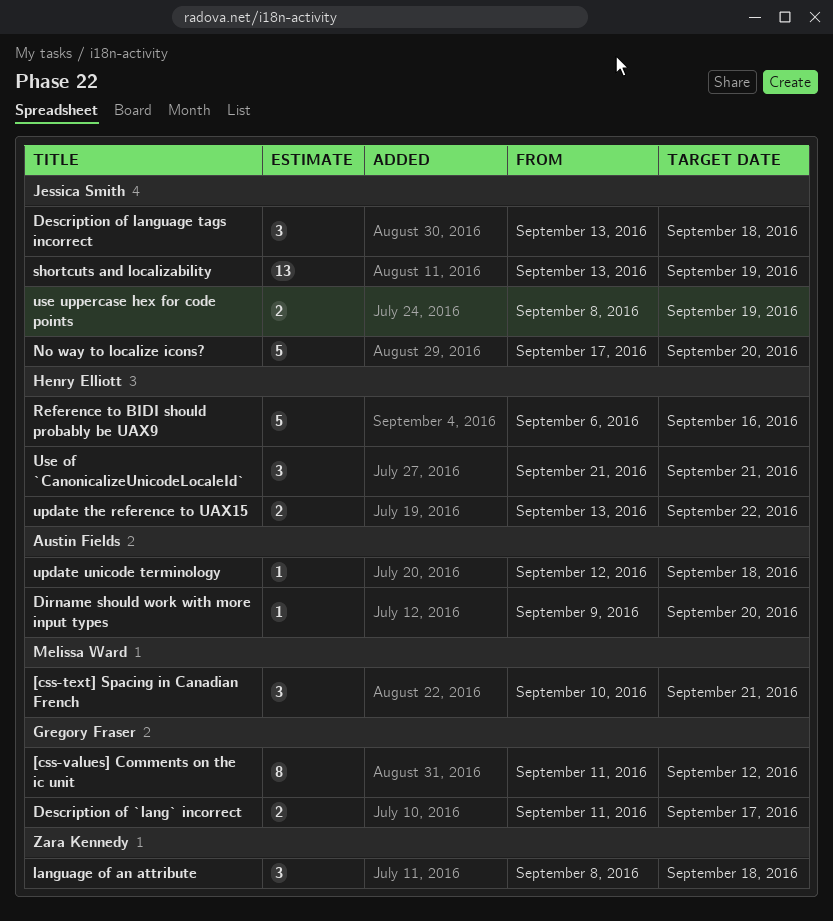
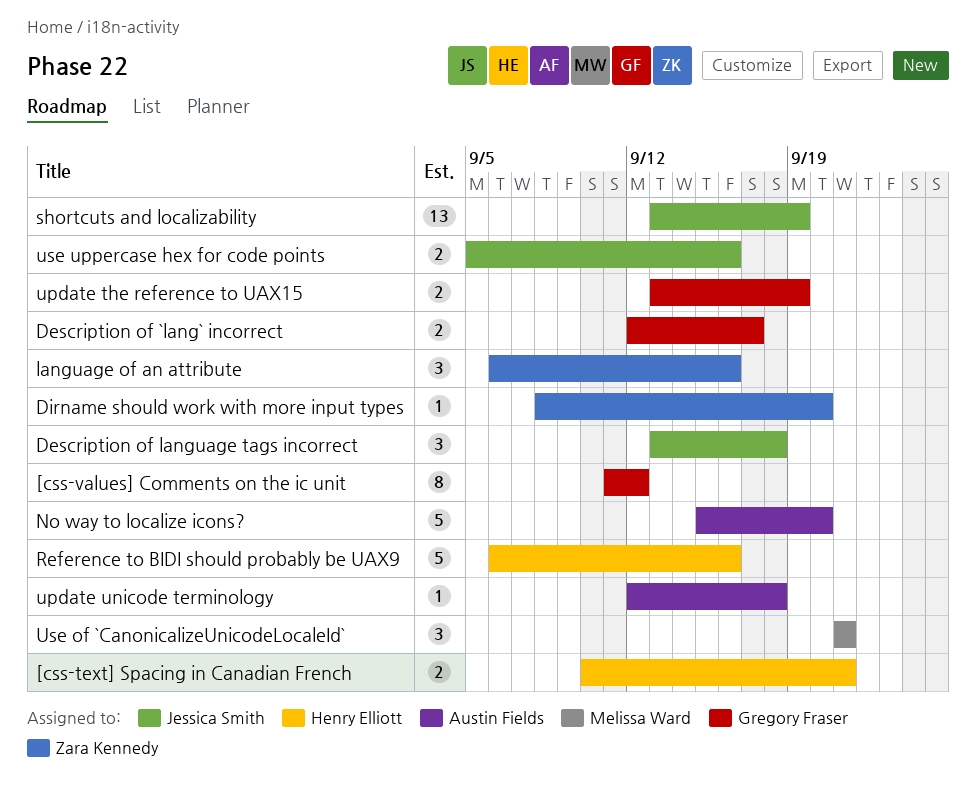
[css-text] Spacing in Canadian French, owner: Melissa Ward -> Henry Elliott
[css-text] Spacing in Canadian French, estimate: 3 -> 2
Description of `lang` incorrect, start: Sep 11 -> Sep 12
Dirname should work with more input types, owner: Austin Fields -> Zara Kennedy
Dirname should work with more input types, start: Sep 9 -> Sep 8
language of an attribute, start: Sep 8 -> Sep 6
language of an attribute, due: Sep 18 -> Sep 16
No way to localize icons?, owner: Jessica Smith -> Austin Fields
No way to localize icons?, start: Sep 17 -> Sep 15
update the reference to UAX15, owner: Henry Elliott -> Gregory Fraser
update the reference to UAX15, due: Sep 22 -> Sep 19
Use of `CanonicalizeUnicodeLocaleId`, owner: Henry Elliott -> Melissa Ward
use uppercase hex for code points, start: Sep 8 -> Sep 5
use uppercase hex for code points, due: Sep 19 -> Sep 16

